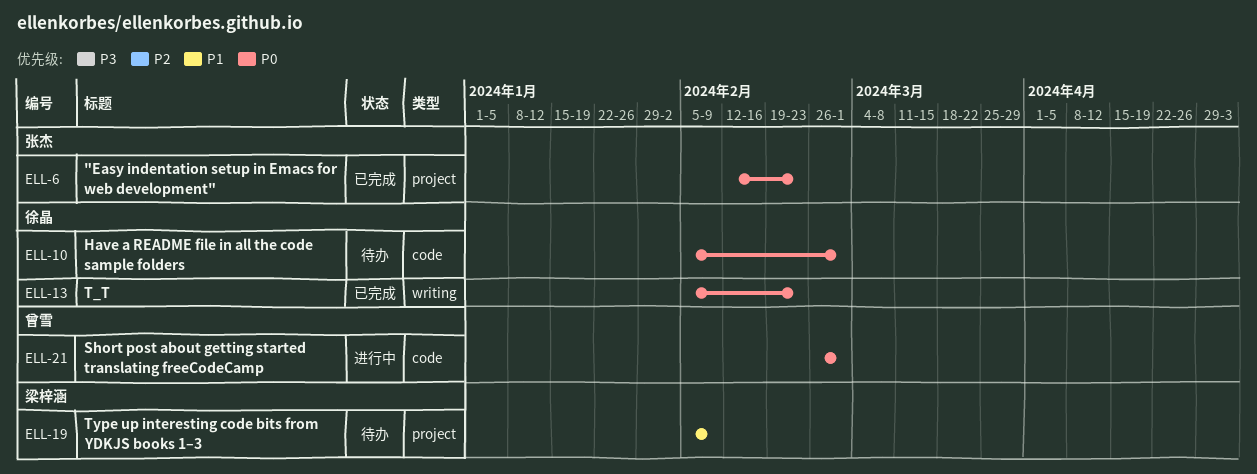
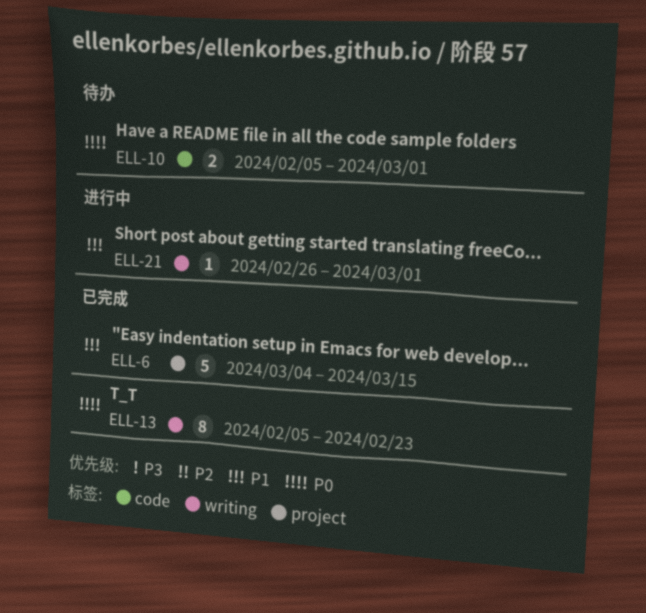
ELL-6, priority: P0 -> P1
ELL-6, start: Feb 12 -> Mar 4
ELL-6, due: Feb 23 -> Mar 15
ELL-19: present -> none
ELL-21, priority: P0 -> P1
ELL-21, label: code -> writing

